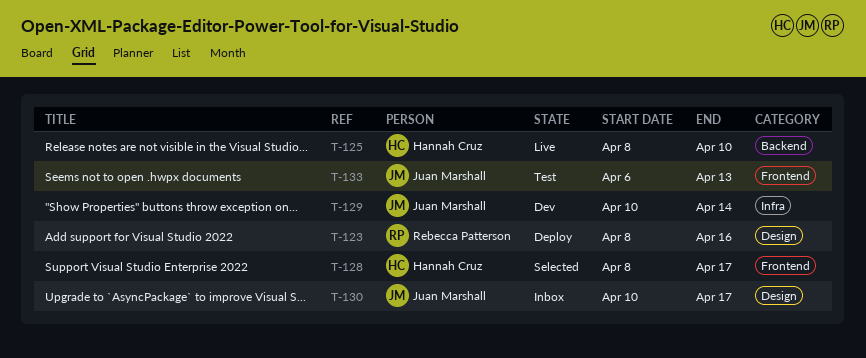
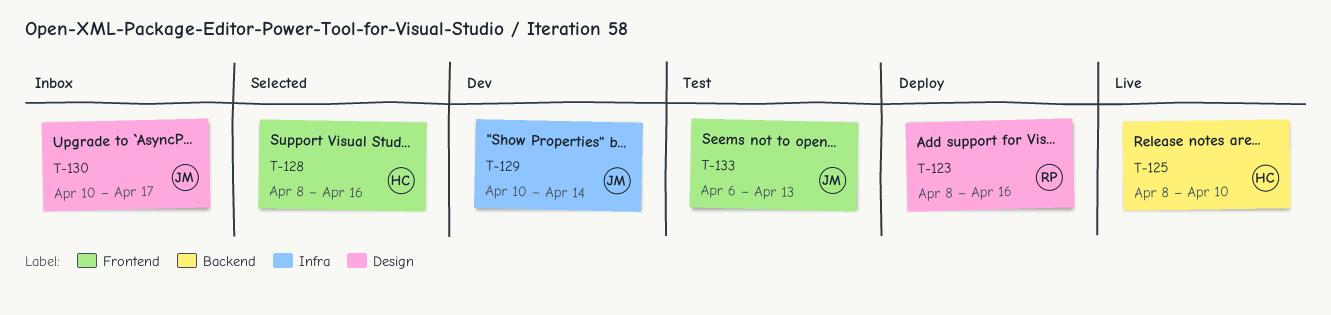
T-128, due: Apr 17 -> Apr 16

